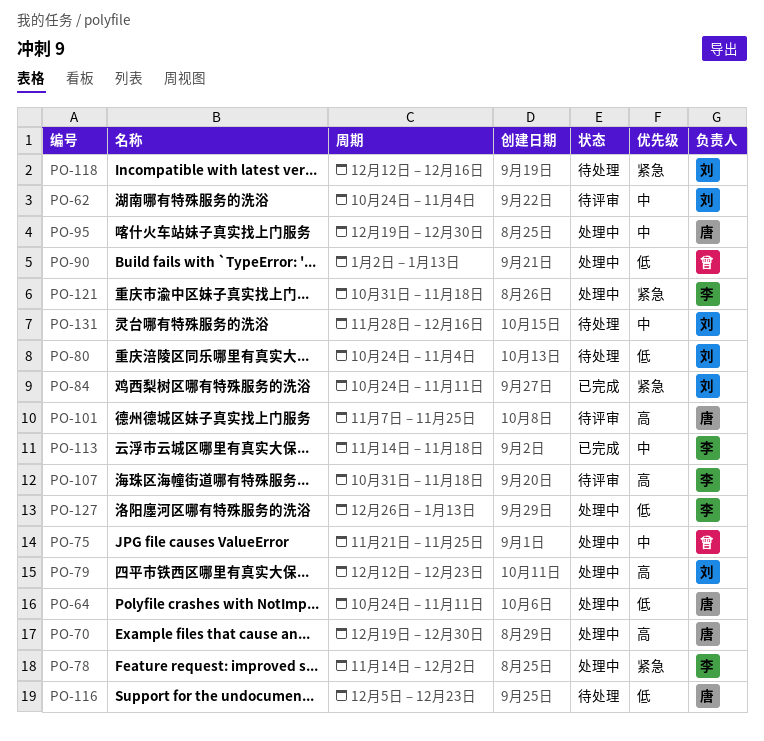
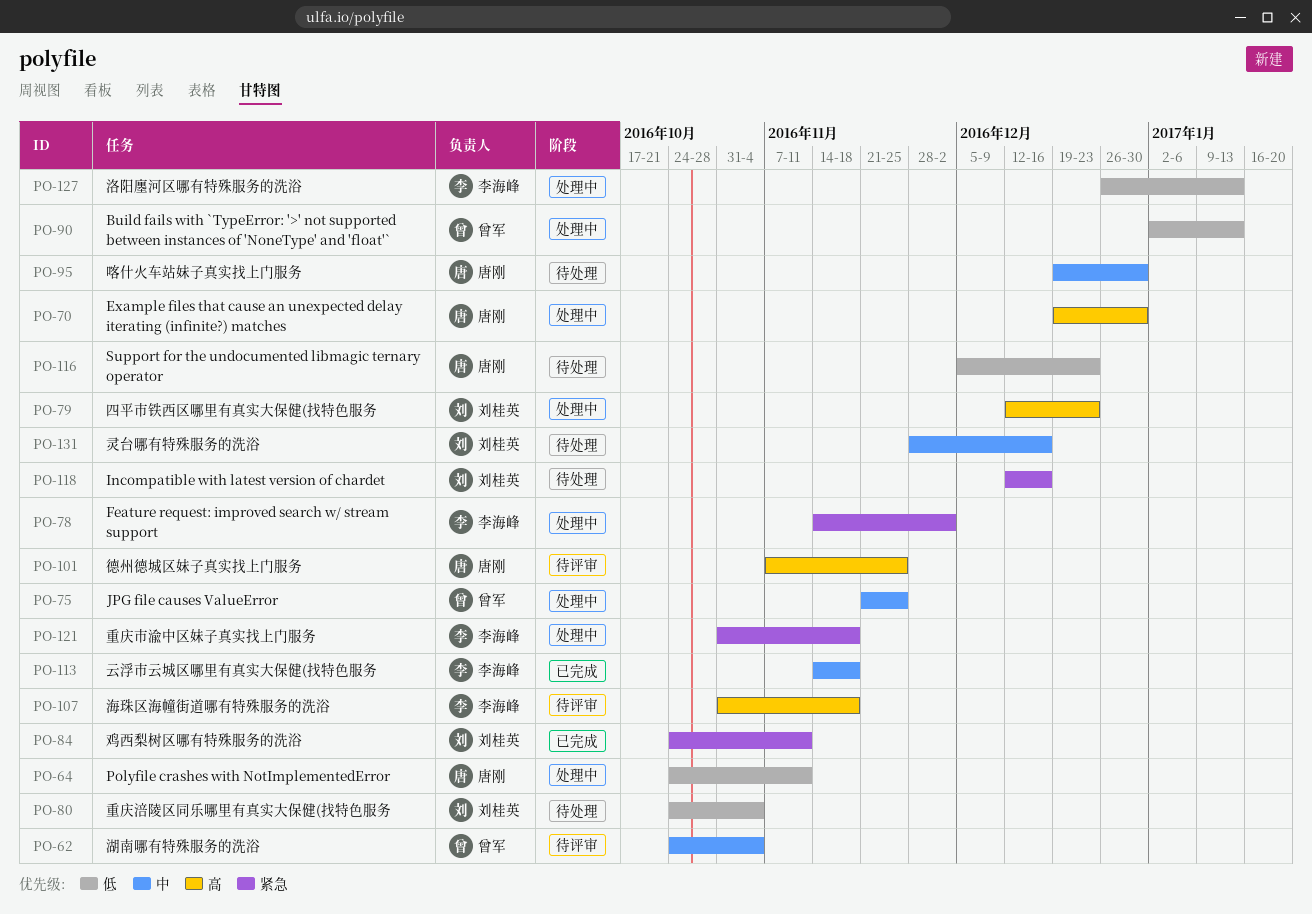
PO-62, owner: 刘桂英 -> 曾军
PO-95, status: 处理中 -> 待处理

